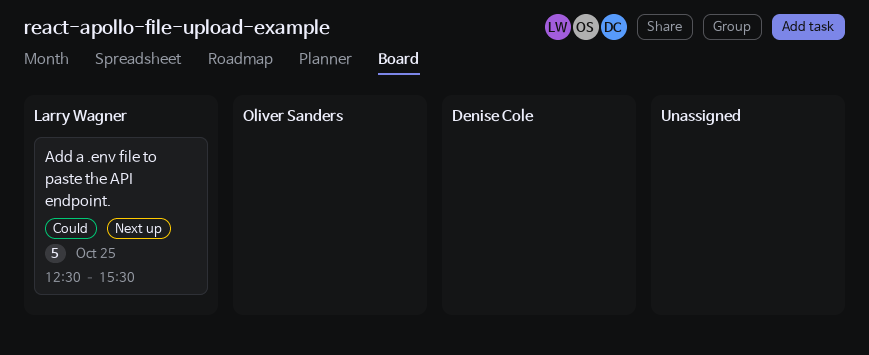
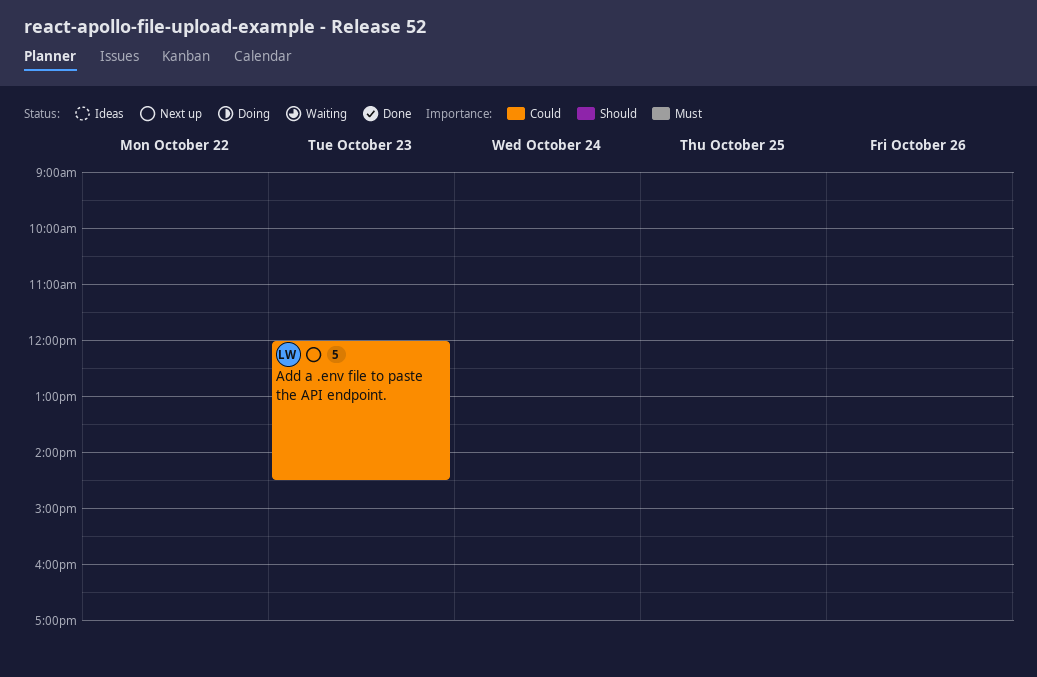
Add a .env file to paste the API endpoint., day: Oct 25 -> Oct 23
Add a .env file to paste the API endpoint., begins: 12:30 -> 12:00
Add a .env file to paste the API endpoint., ends: 15:30 -> 14:30

